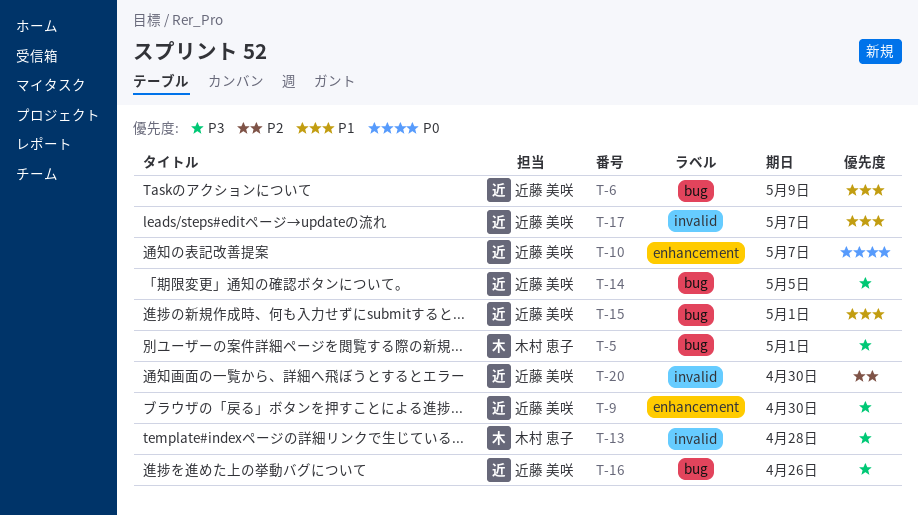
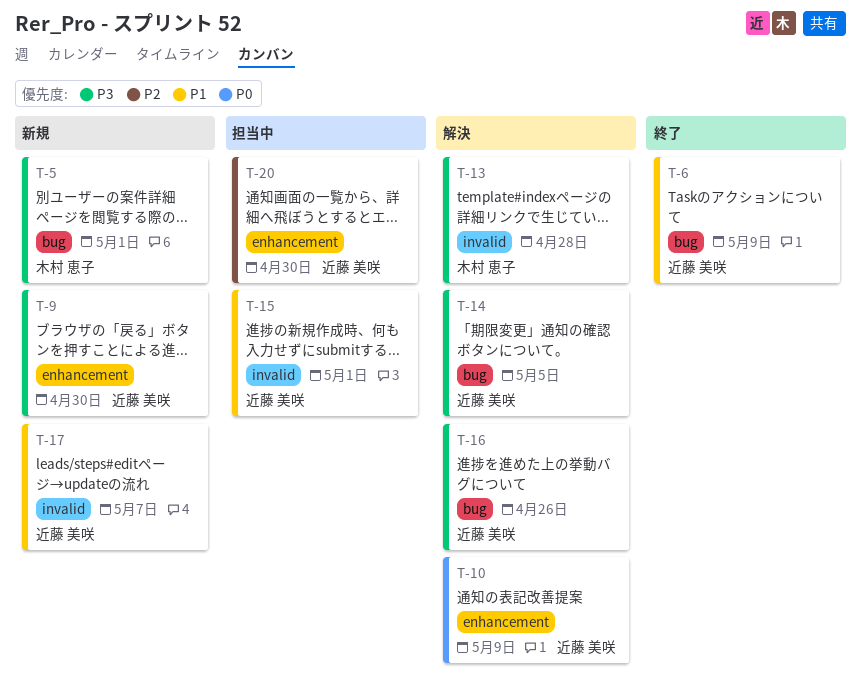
T-10, due: May 7 -> May 9
T-15, label: bug -> invalid
T-20, label: invalid -> enhancement

